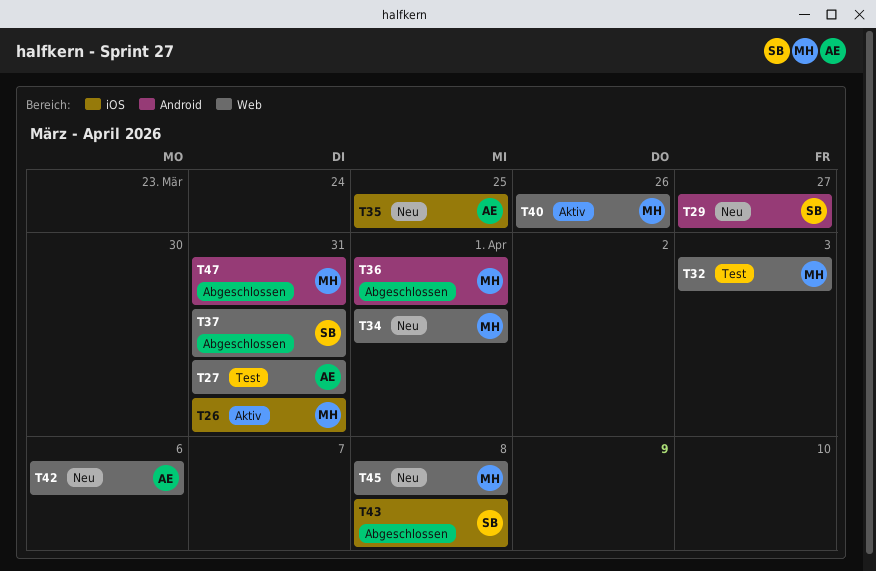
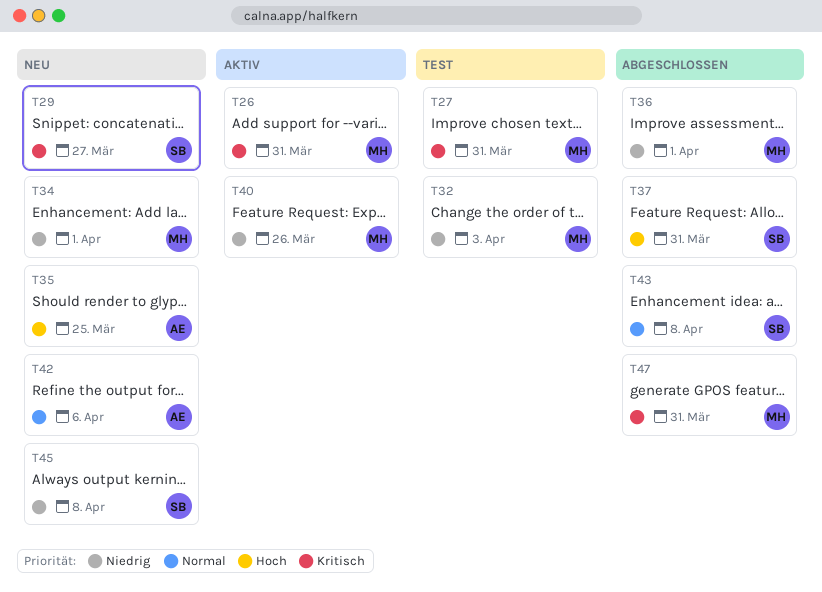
T27, owner: AE -> MH
T45, owner: MH -> SB

